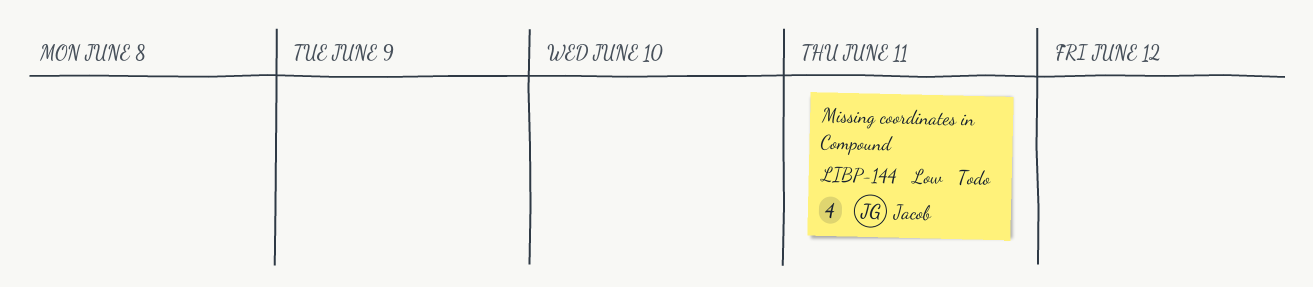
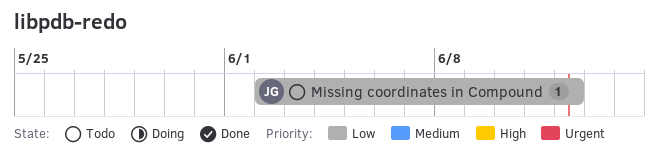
Missing coordinates in Compound, estimate: 4 -> 1
Missing coordinates in Compound, due: Jun 11 -> Jun 12

